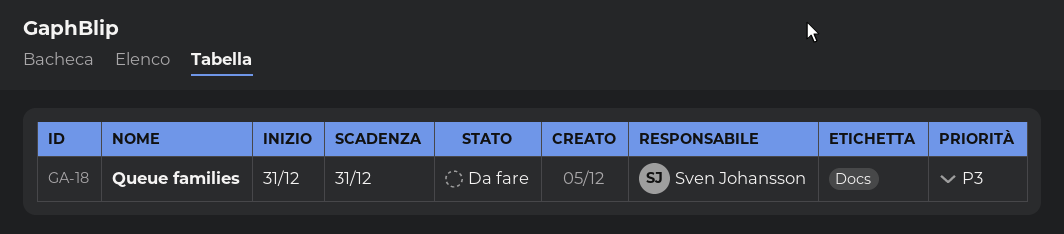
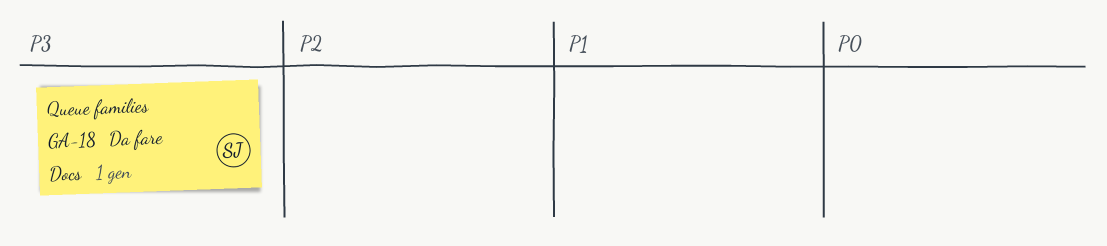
GA-18, due: Dec 31 -> Jan 1

